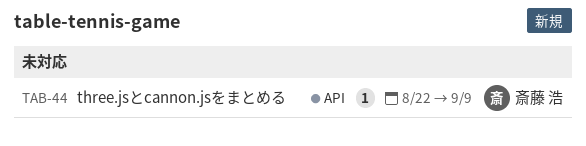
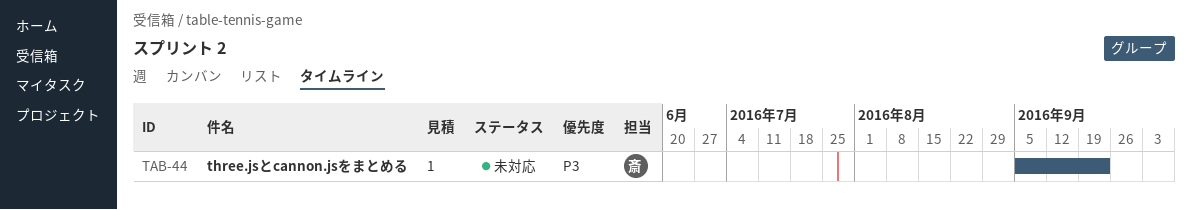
TAB-44, start: Aug 22 -> Sep 5
TAB-44, due: Sep 9 -> Sep 23

